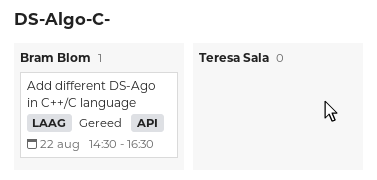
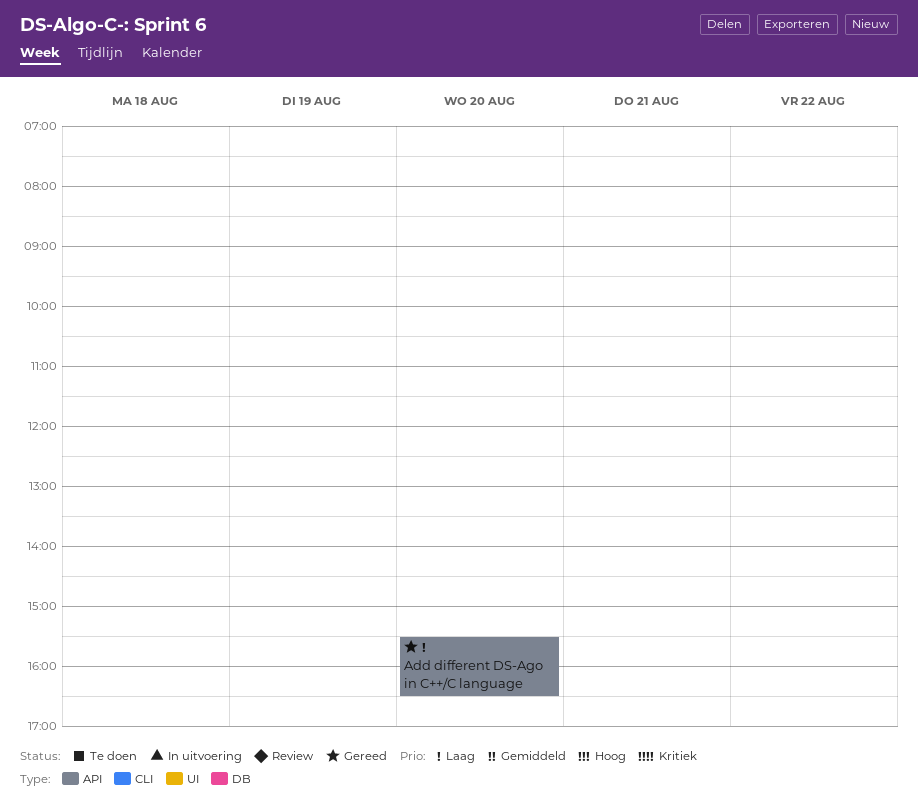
Add different DS-Ago in C++/C language, day: Aug 22 -> Aug 20
Add different DS-Ago in C++/C language, begins: 14:30 -> 15:30

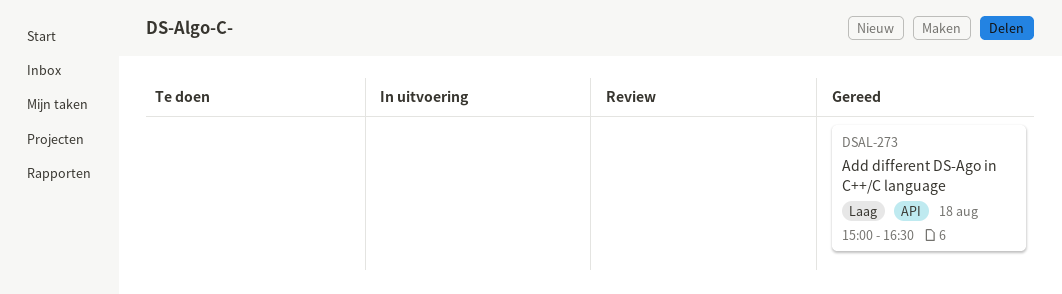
Add different DS-Ago in C++/C language, day: Aug 20 -> Aug 18
Add different DS-Ago in C++/C language, begins: 15:30 -> 15:00

